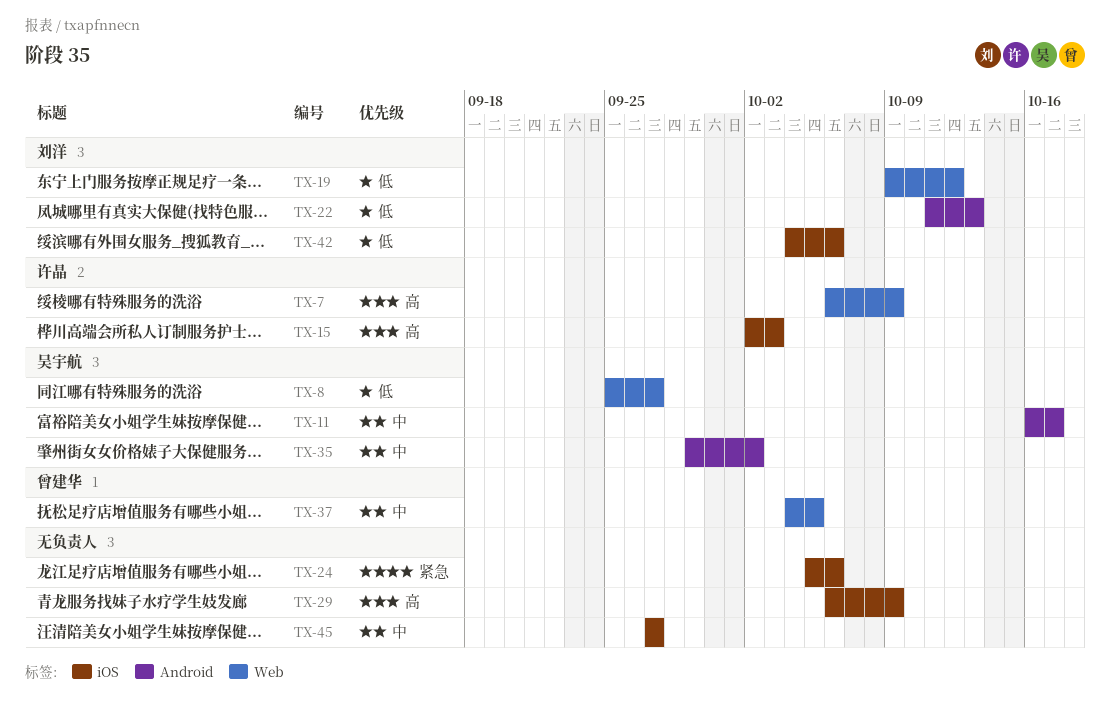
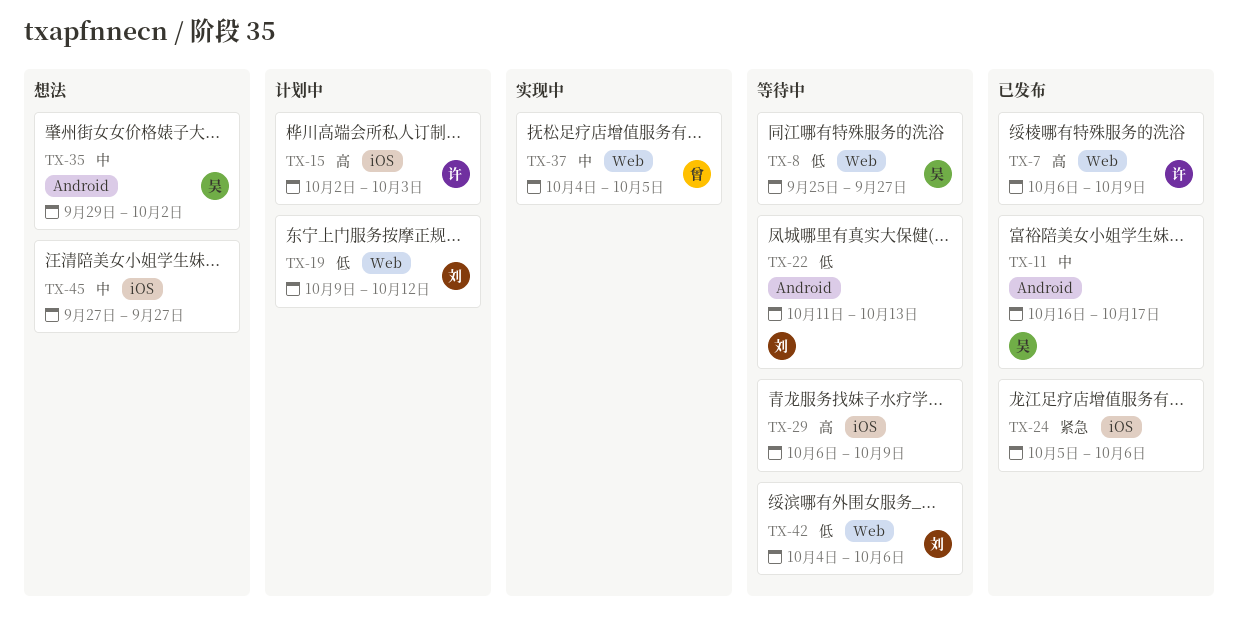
TX-42, label: iOS -> Web

